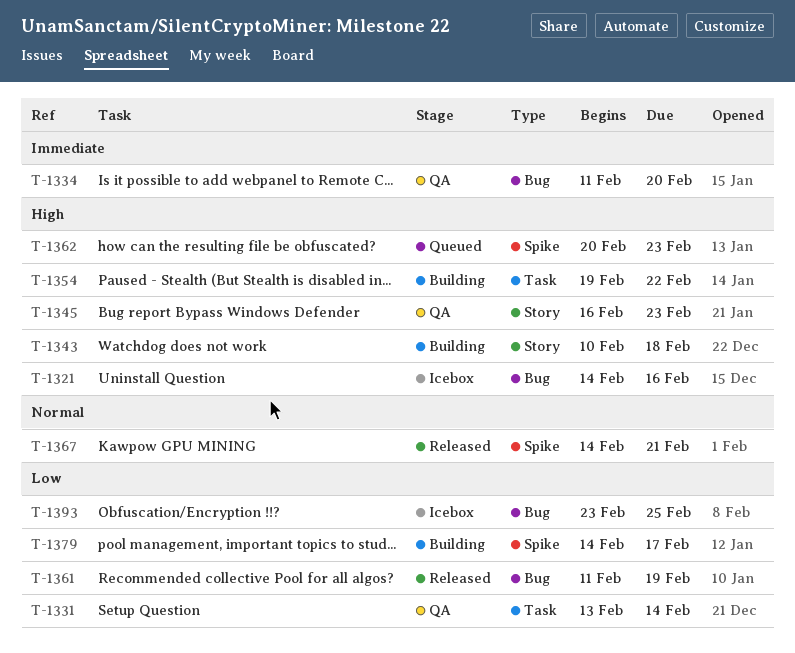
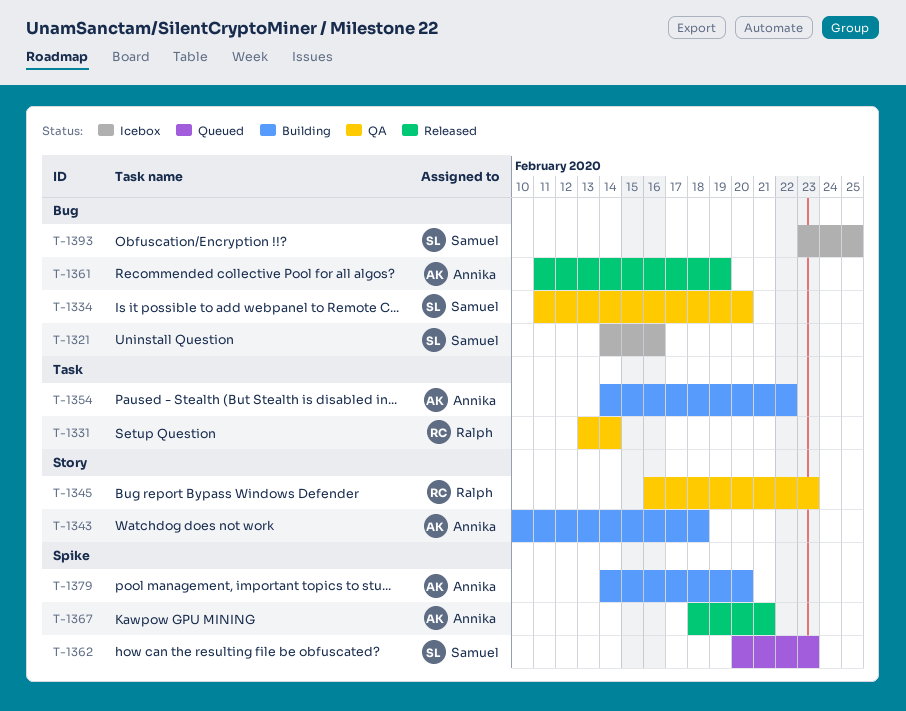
T-1354, start: Feb 19 -> Feb 14
T-1367, start: Feb 14 -> Feb 18
T-1379, due: Feb 17 -> Feb 20

